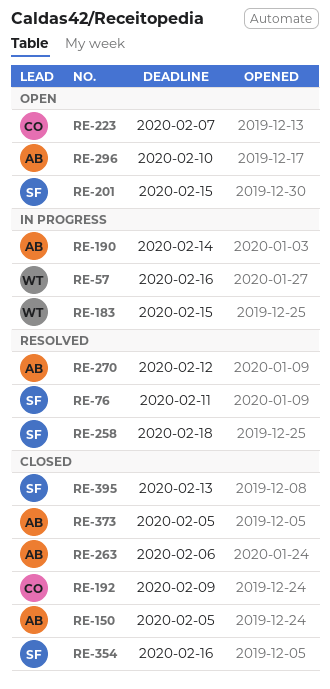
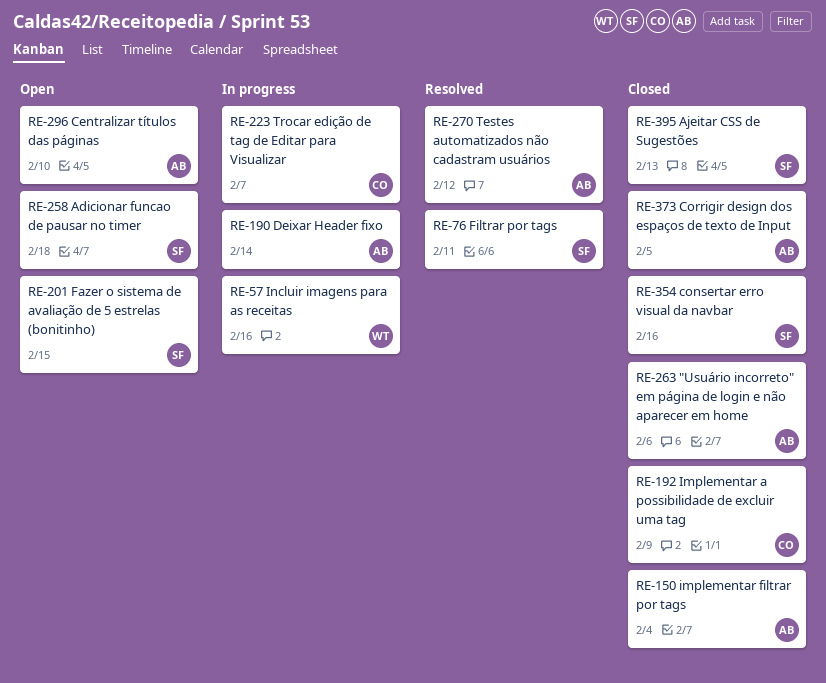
RE-150, due: Feb 5 -> Feb 4
RE-183: present -> none
RE-223, status: Open -> In progress
RE-258, status: Resolved -> Open

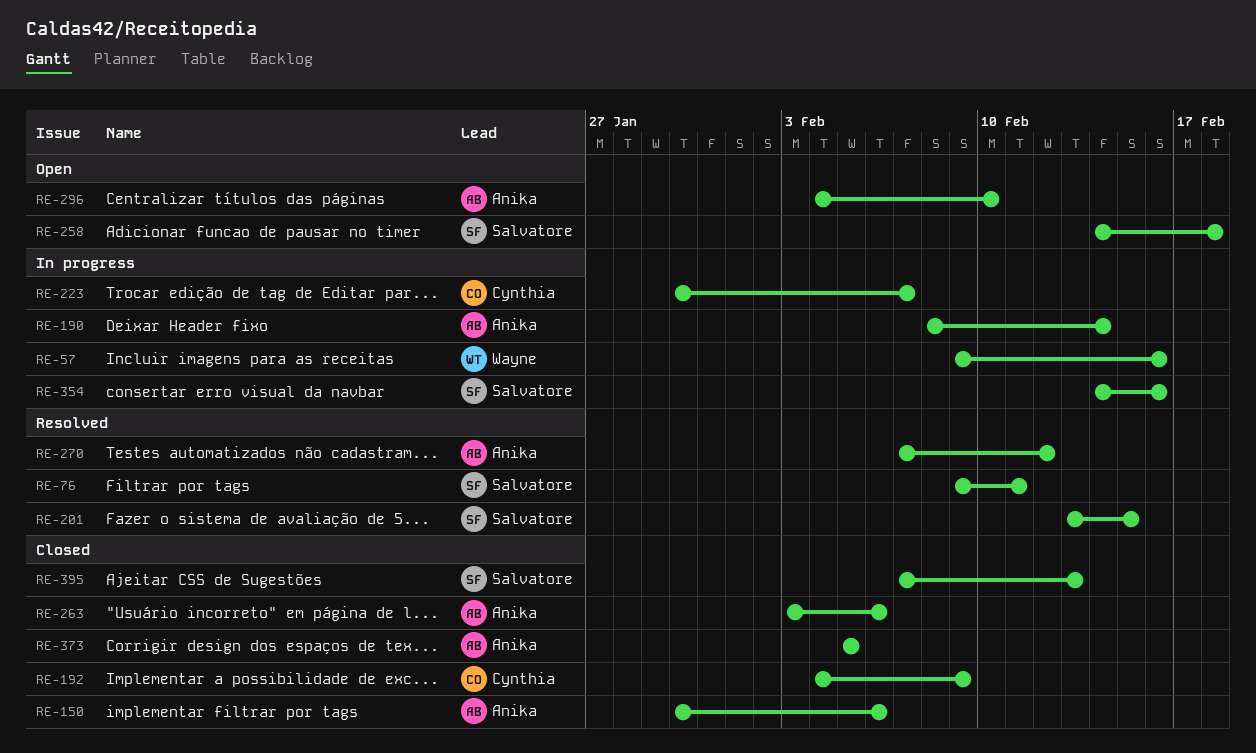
RE-150, due: Feb 4 -> Feb 6
RE-201, status: Open -> Resolved
RE-354, status: Closed -> In progress

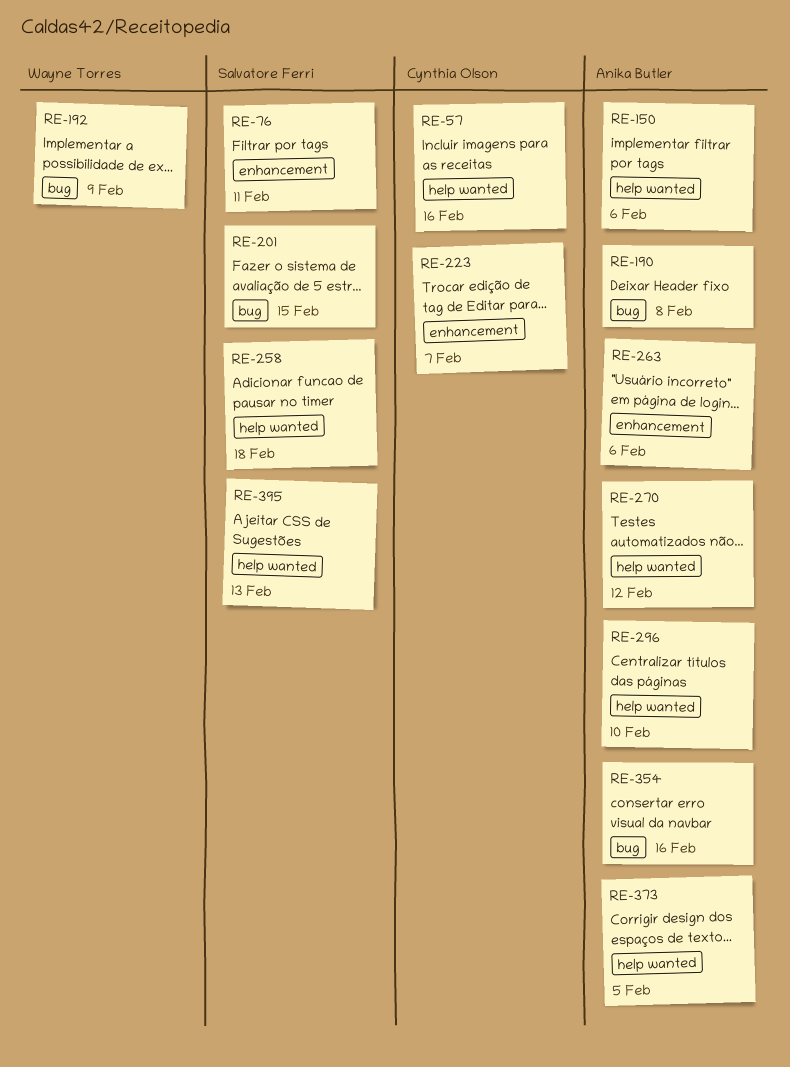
RE-57, owner: Wayne Torres -> Cynthia Olson
RE-190, due: Feb 14 -> Feb 8
RE-192, owner: Cynthia Olson -> Wayne Torres
RE-354, owner: Salvatore Ferri -> Anika Butler

